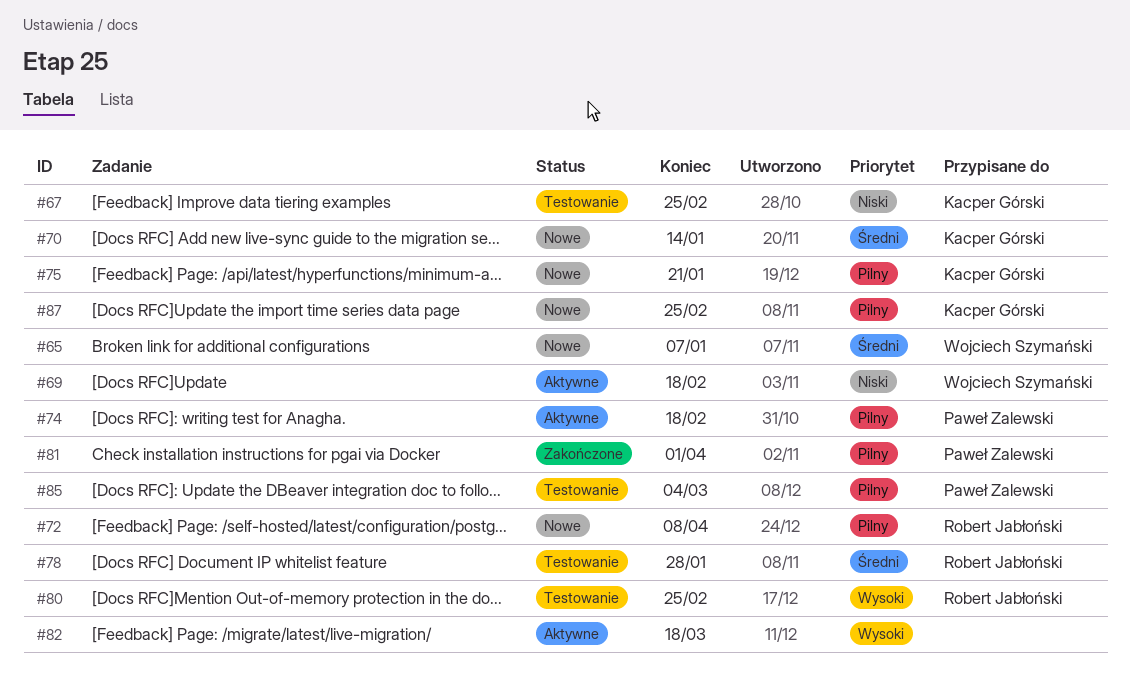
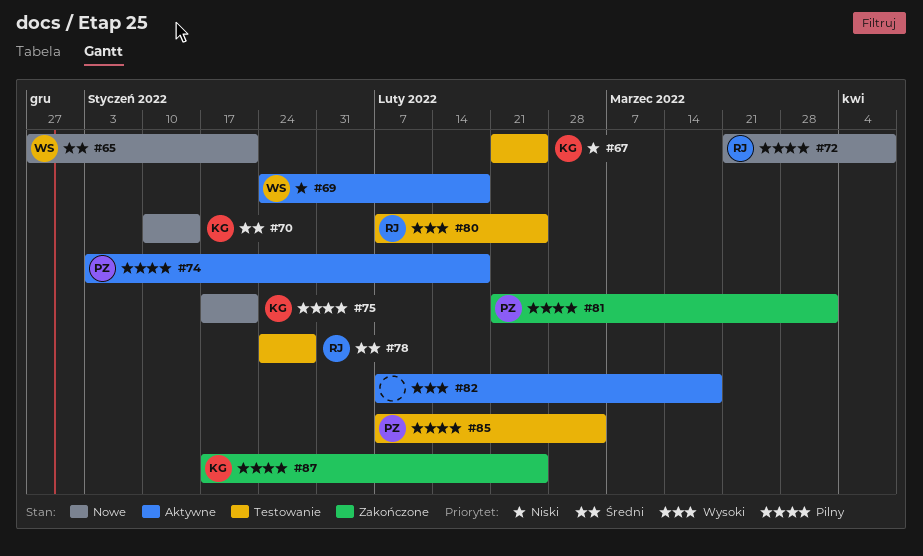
#65, due: Jan 7 -> Jan 21
#87, status: Nowe -> Zakończone

